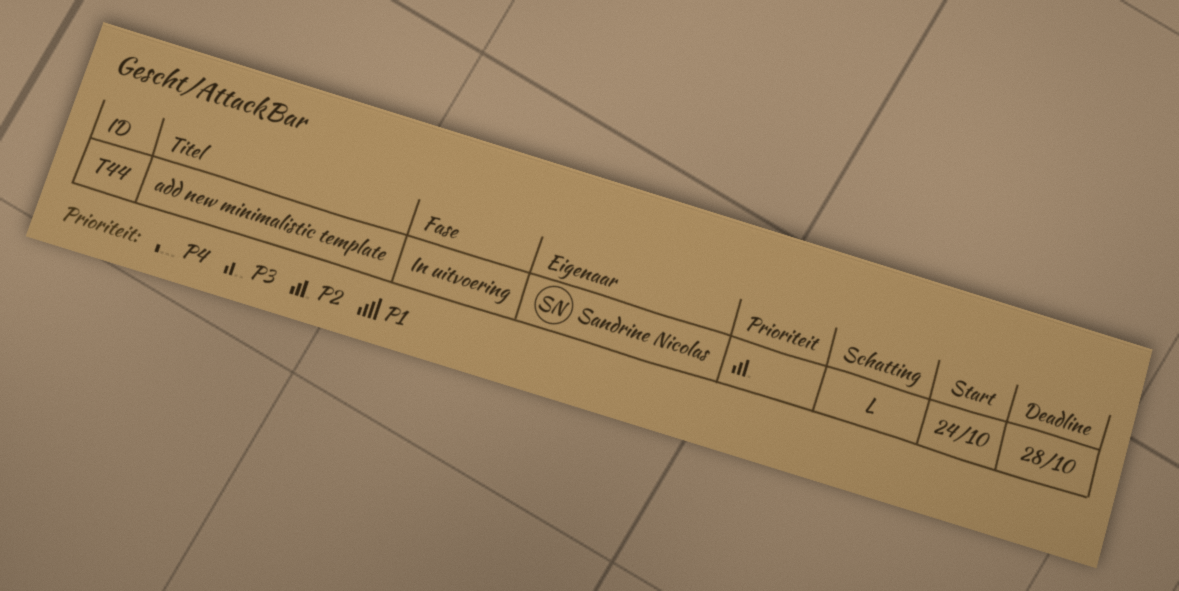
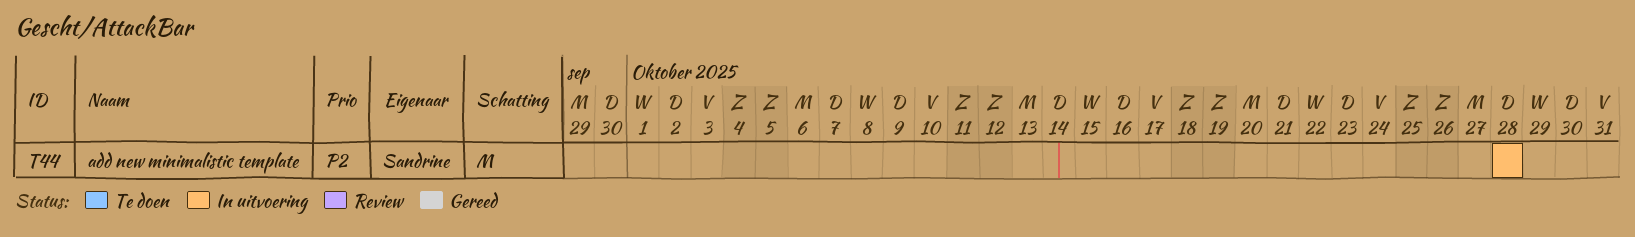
T44, estimate: L -> M
T44, start: Oct 24 -> Oct 28

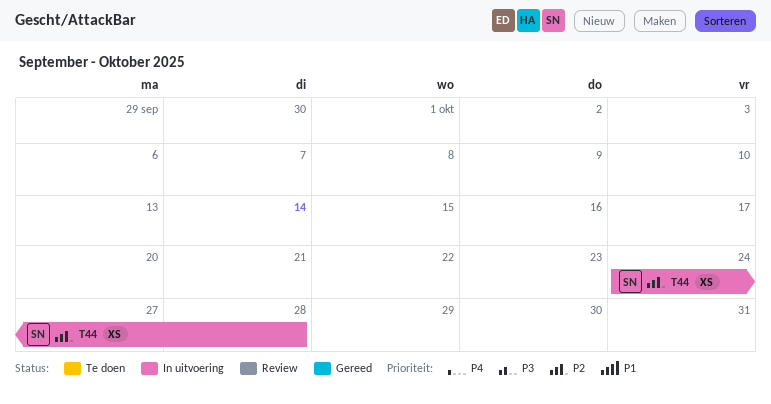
T44, estimate: M -> XS
T44, start: Oct 28 -> Oct 24

